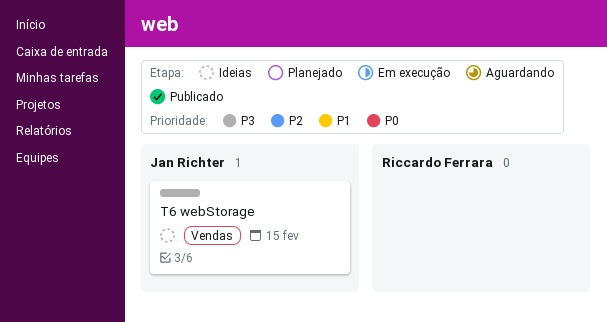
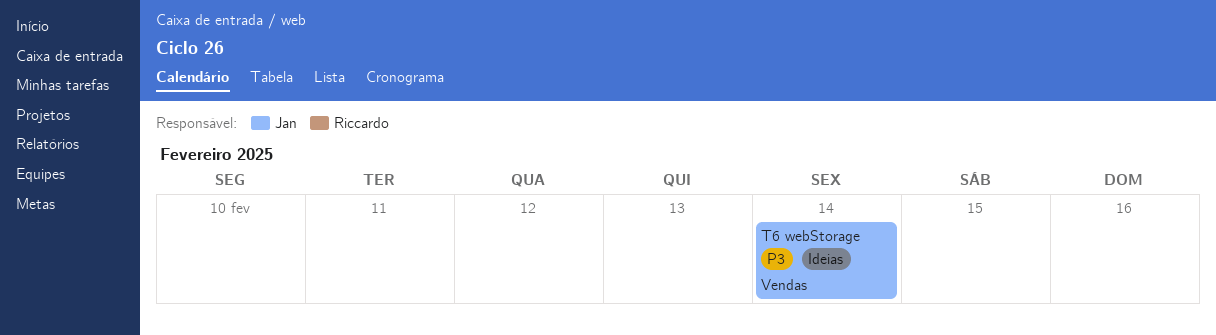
T6, due: Feb 15 -> Feb 14

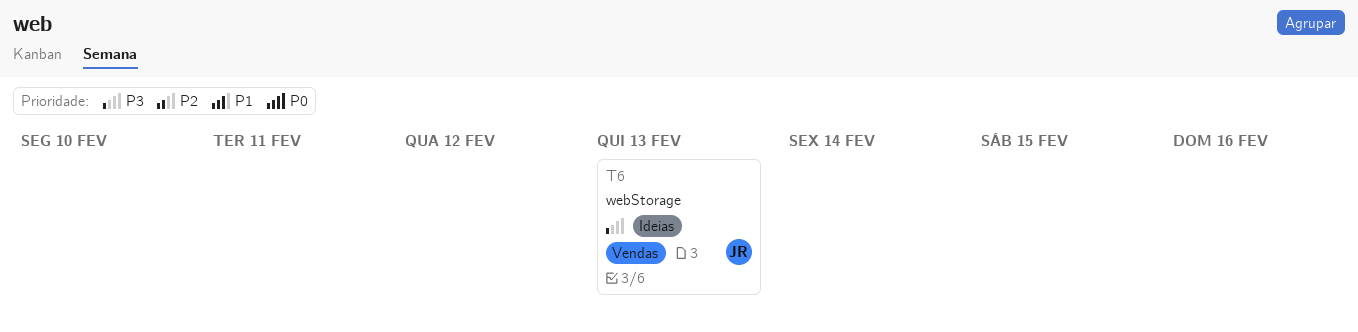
T6, due: Feb 14 -> Feb 13

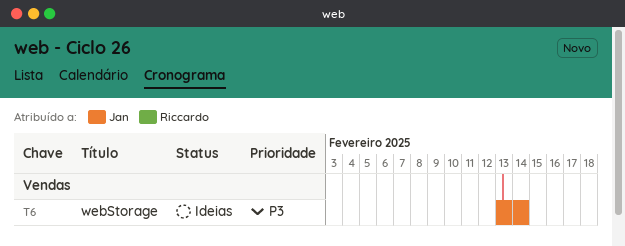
T6, due: Feb 13 -> Feb 14

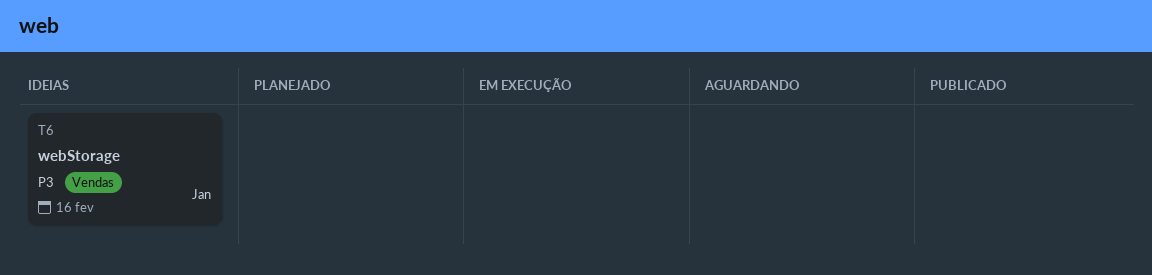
T6, due: Feb 14 -> Feb 16

